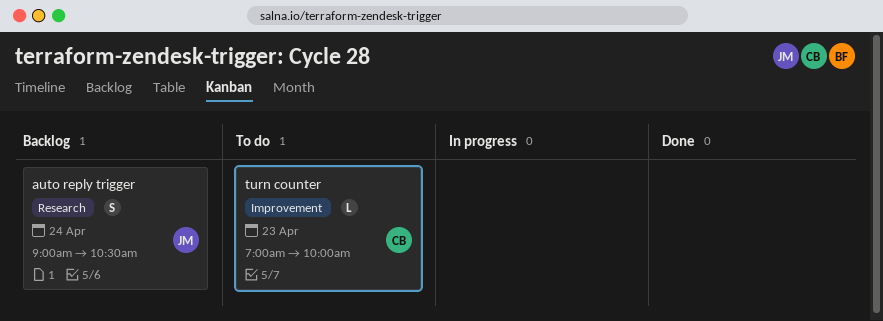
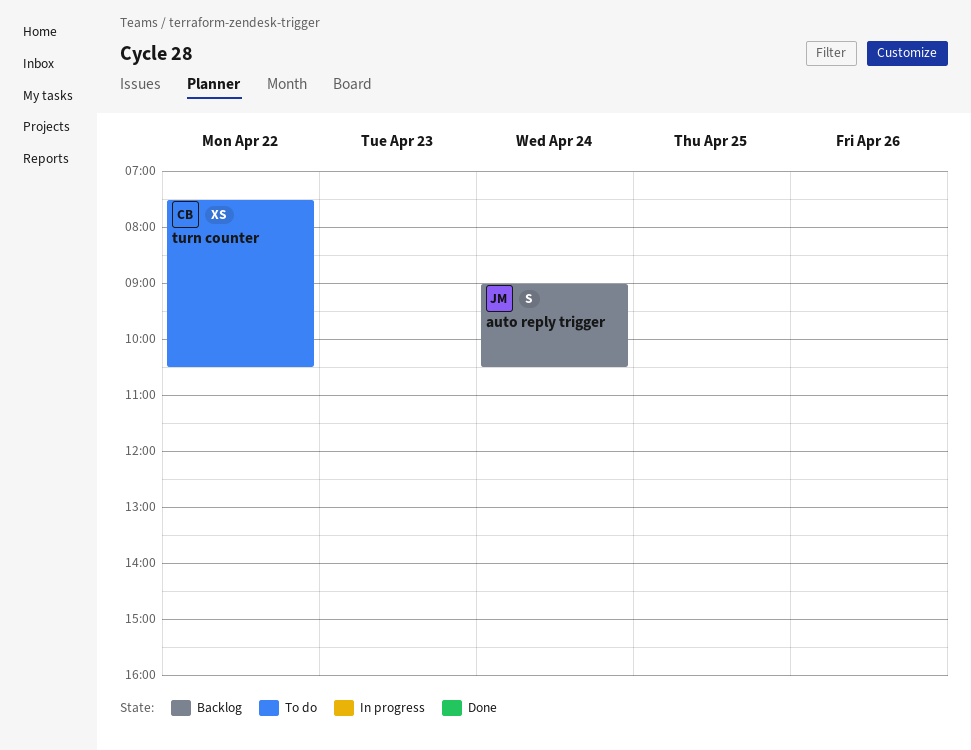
turn counter, estimate: L -> XS
turn counter, day: Apr 23 -> Apr 22
turn counter, begins: 07:00 -> 07:30
turn counter, ends: 10:00 -> 10:30

